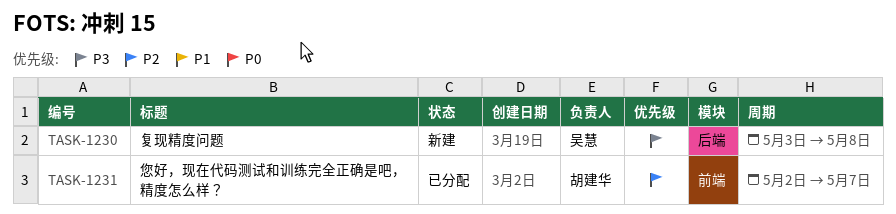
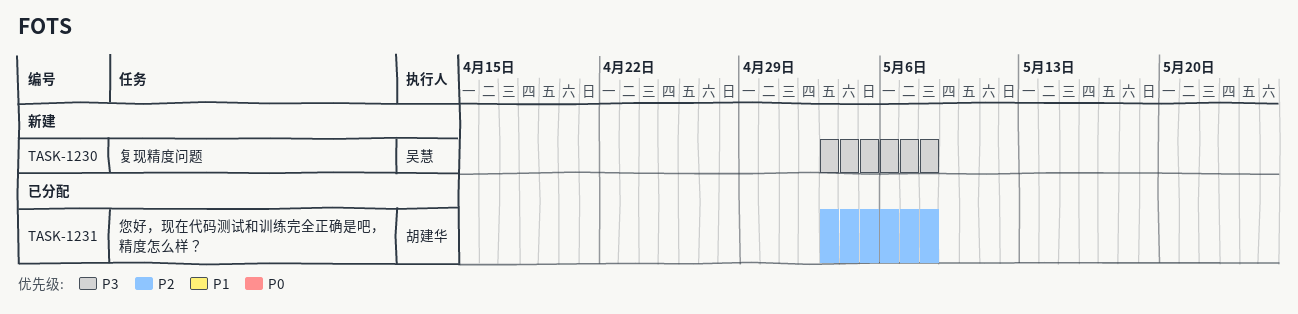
TASK-1231, start: May 2 -> May 3
TASK-1231, due: May 7 -> May 8

